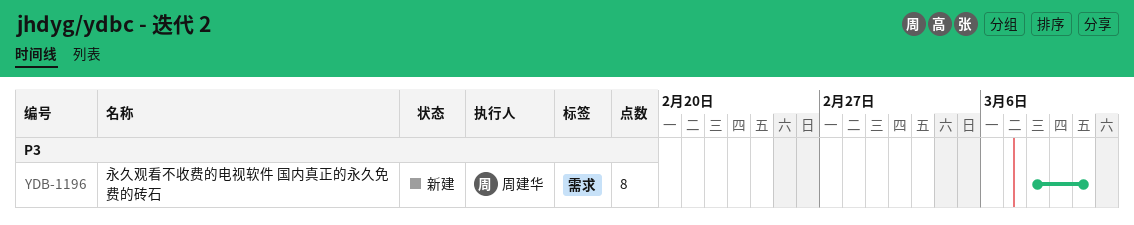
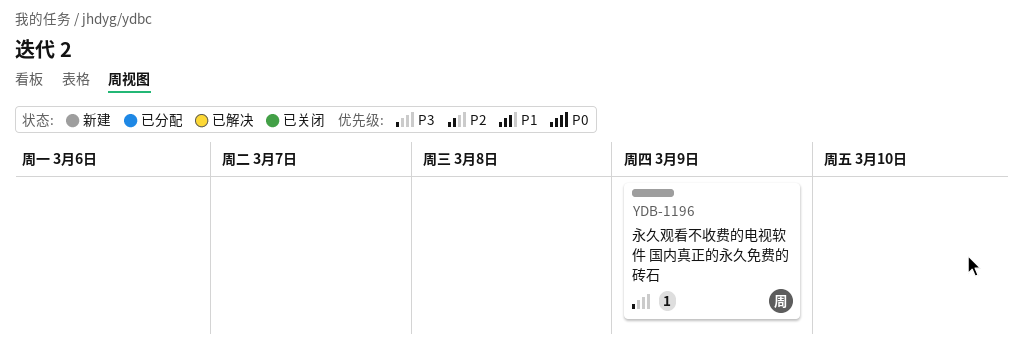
YDB-1196, estimate: 8 -> 1
YDB-1196, due: Mar 10 -> Mar 9

